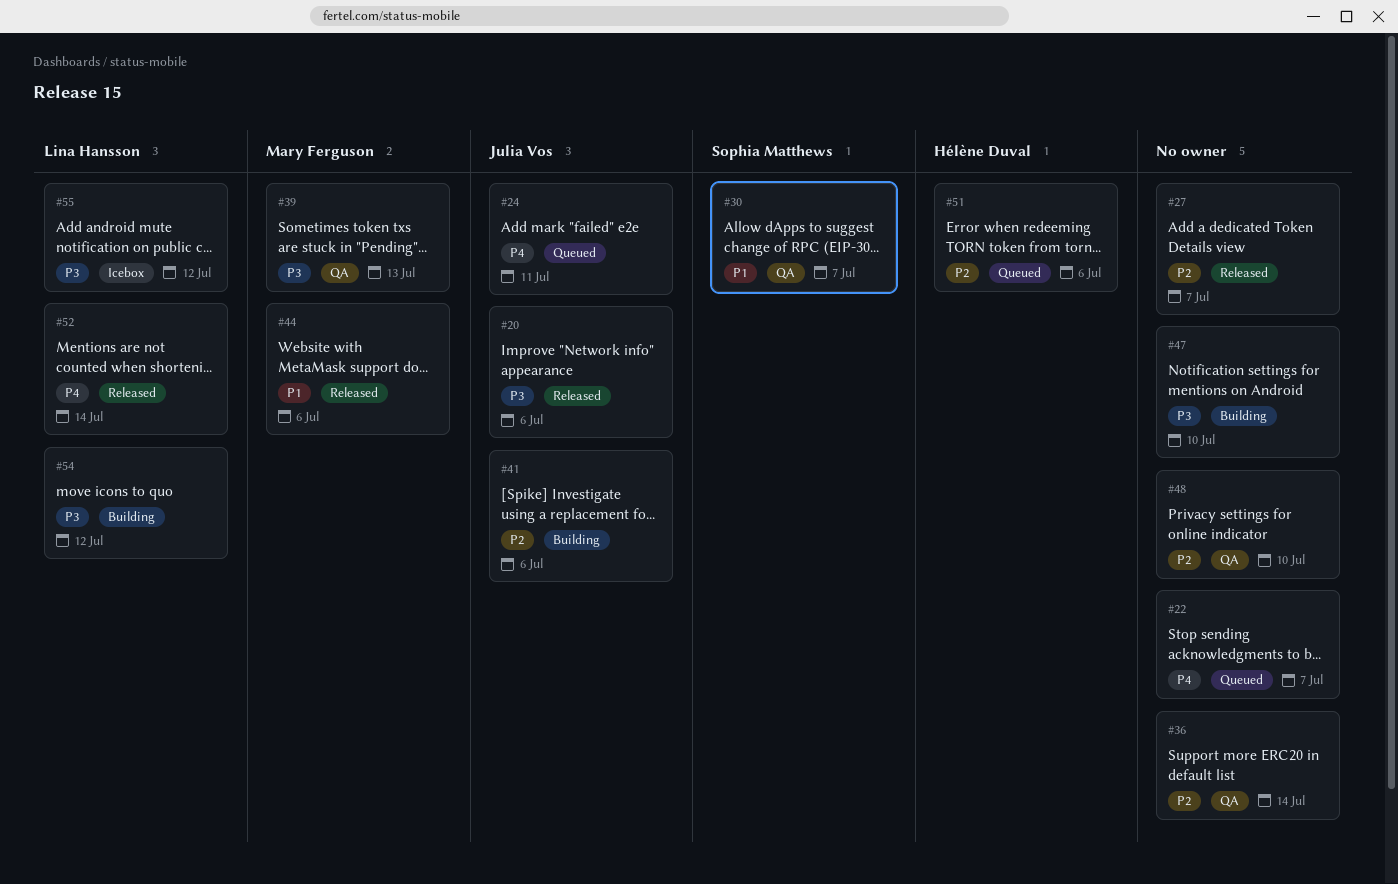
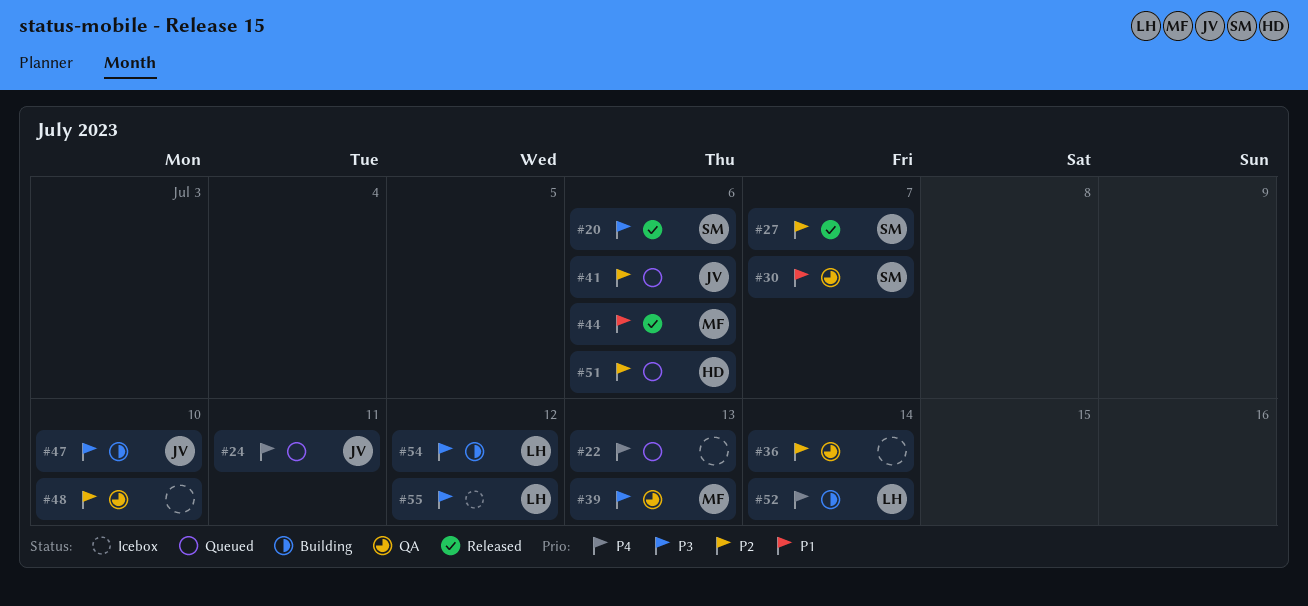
#20, owner: Julia Vos -> Sophia Matthews
#22, due: Jul 7 -> Jul 13
#27, owner: none -> Sophia Matthews
#41, status: Building -> Queued
#47, owner: none -> Julia Vos
#52, status: Released -> Building

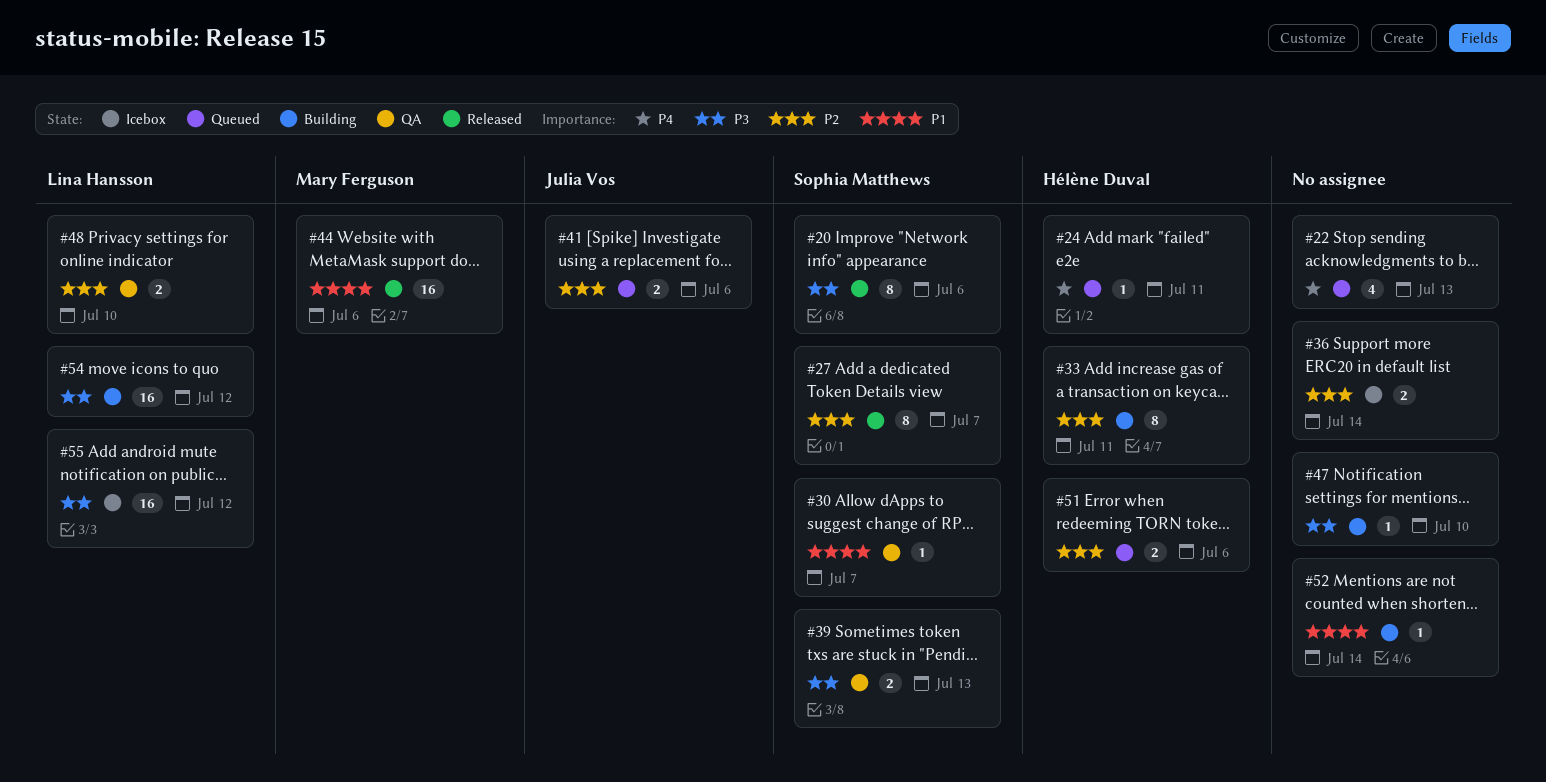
#24, owner: Julia Vos -> Hélène Duval
#33: none -> present
#36, status: QA -> Icebox
#39, owner: Mary Ferguson -> Sophia Matthews
#47, owner: Julia Vos -> none
#48, owner: none -> Lina Hansson
#52, owner: Lina Hansson -> none
#52, priority: P4 -> P1

